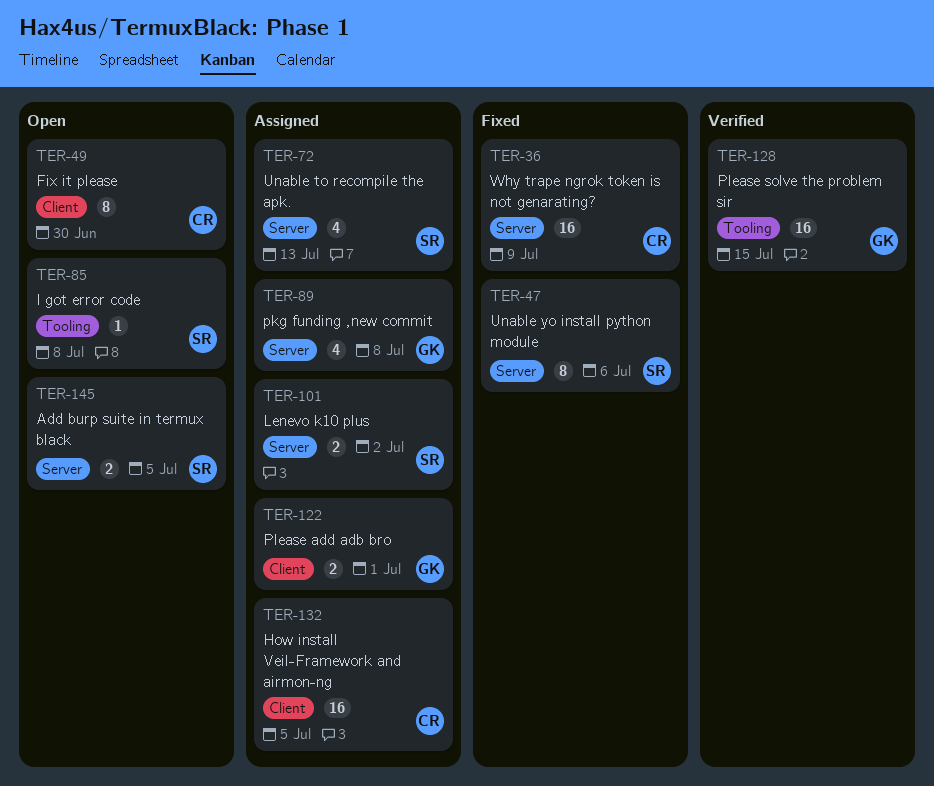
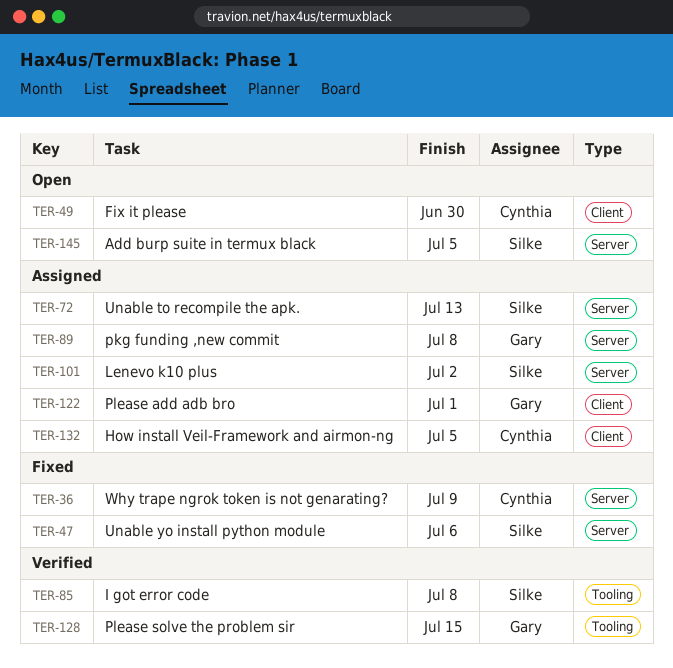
TER-85, status: Open -> Verified

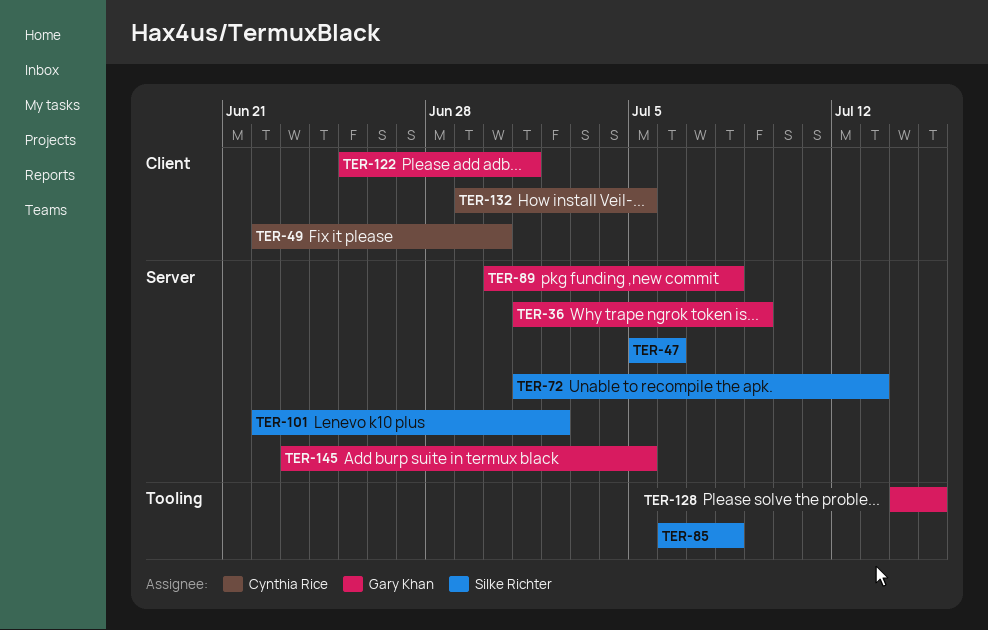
TER-36, owner: Cynthia Rice -> Gary Khan
TER-145, owner: Silke Richter -> Gary Khan

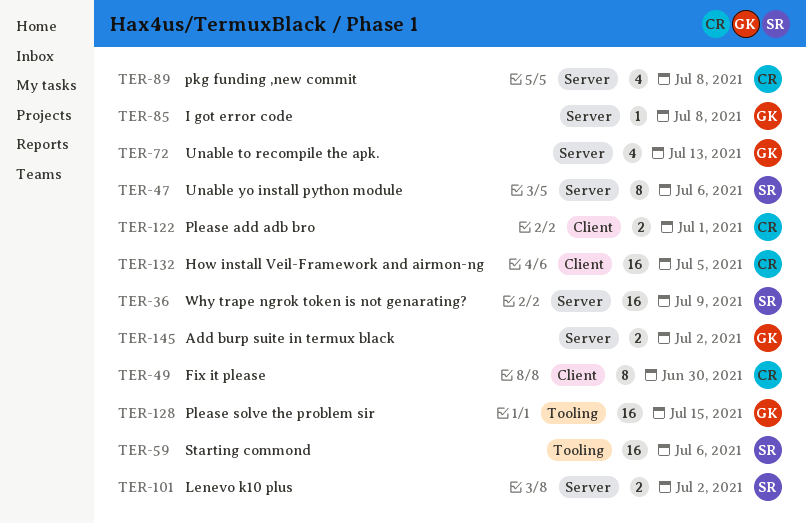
TER-36, owner: Gary Khan -> Silke Richter
TER-59: none -> present
TER-72, owner: Silke Richter -> Gary Khan
TER-85, owner: Silke Richter -> Gary Khan
TER-85, label: Tooling -> Server
TER-89, owner: Gary Khan -> Cynthia Rice
TER-122, owner: Gary Khan -> Cynthia Rice
TER-145, due: Jul 5 -> Jul 2

